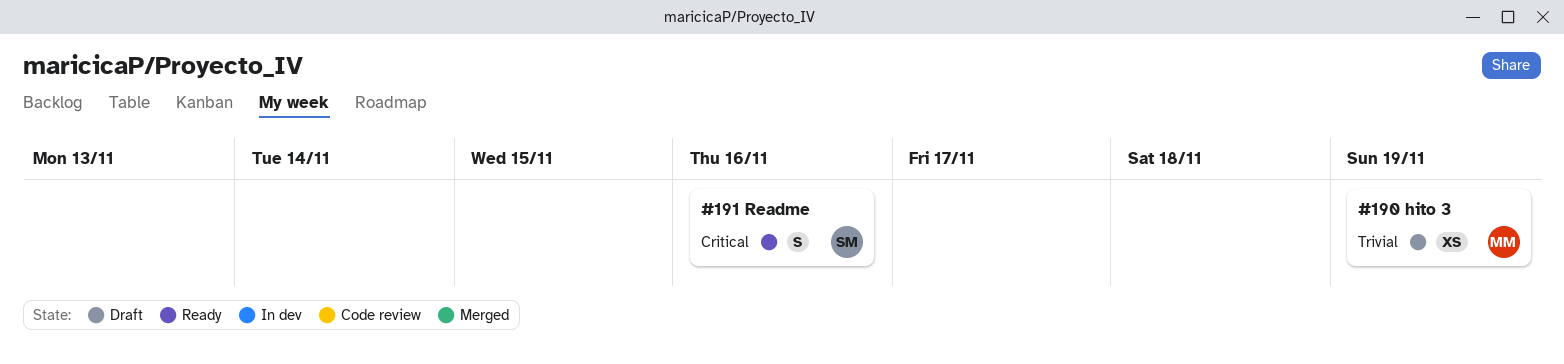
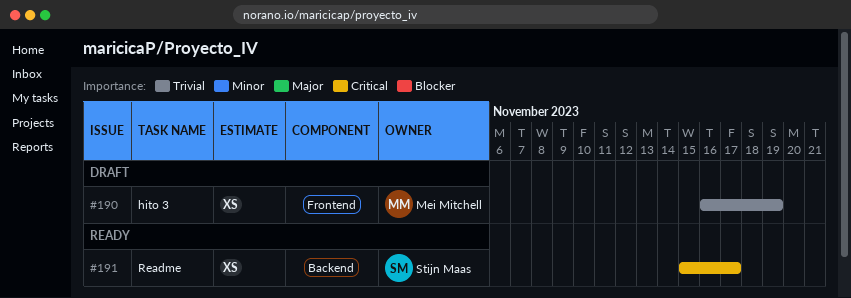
#191, estimate: S -> XS
#191, due: Nov 16 -> Nov 17

